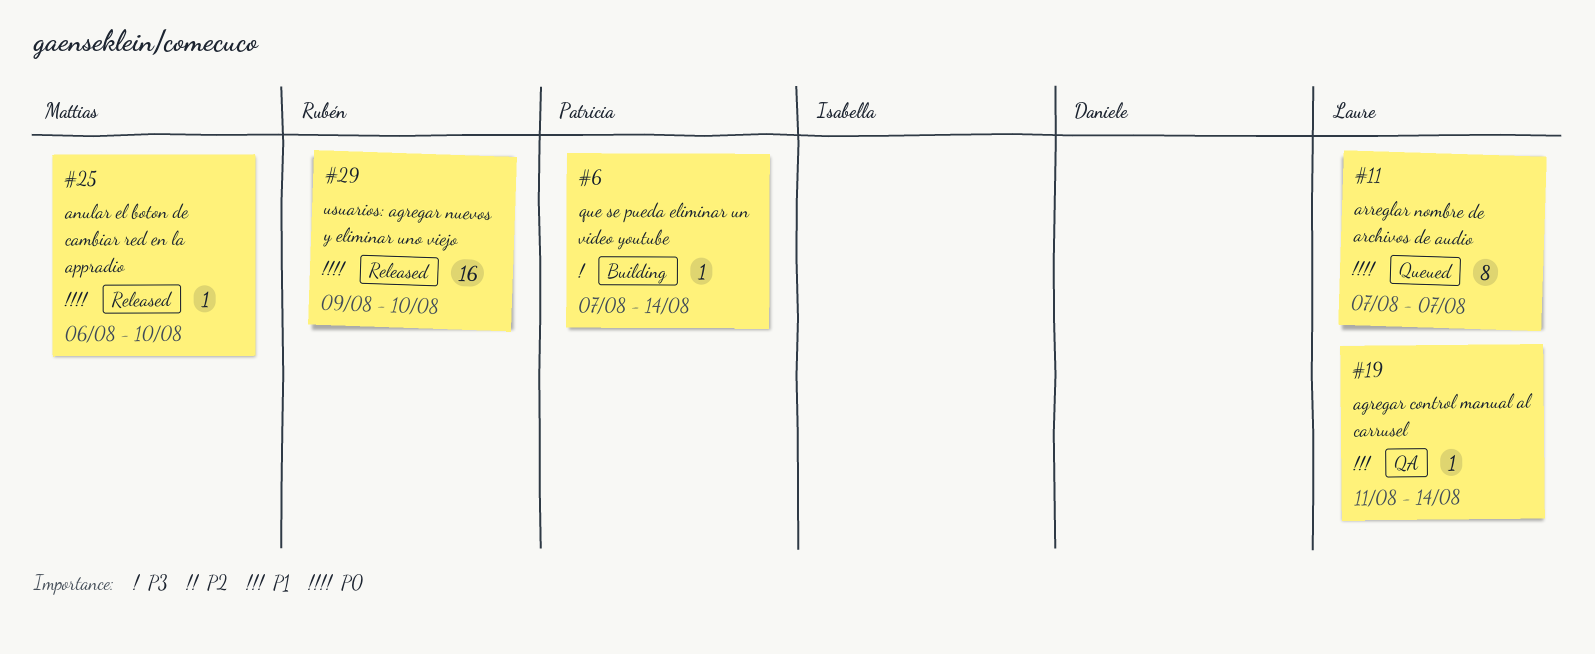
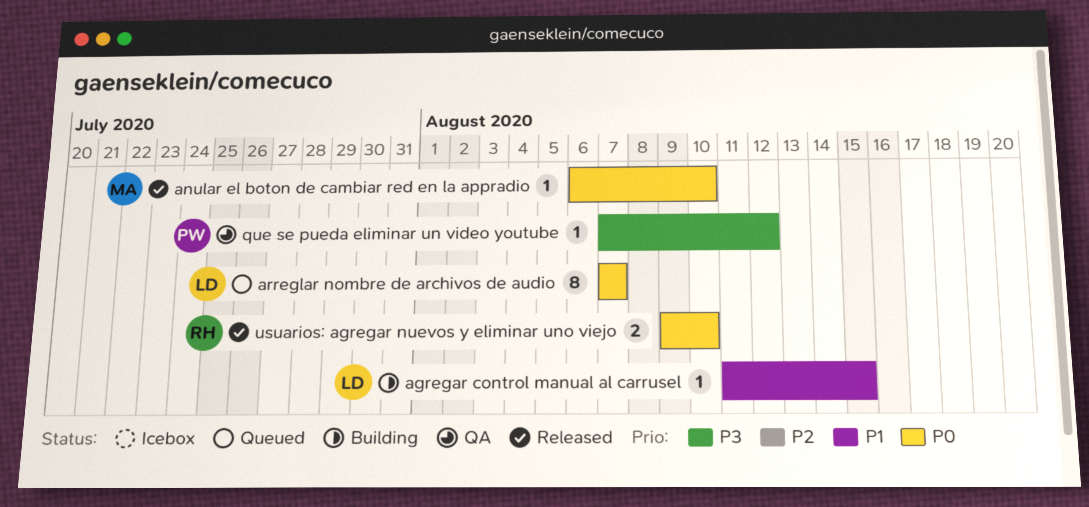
agregar control manual al carrusel, status: QA -> Building
agregar control manual al carrusel, due: Aug 14 -> Aug 15
que se pueda eliminar un video youtube, status: Building -> QA
que se pueda eliminar un video youtube, due: Aug 14 -> Aug 12
usuarios: agregar nuevos y eliminar uno viejo, estimate: 16 -> 2

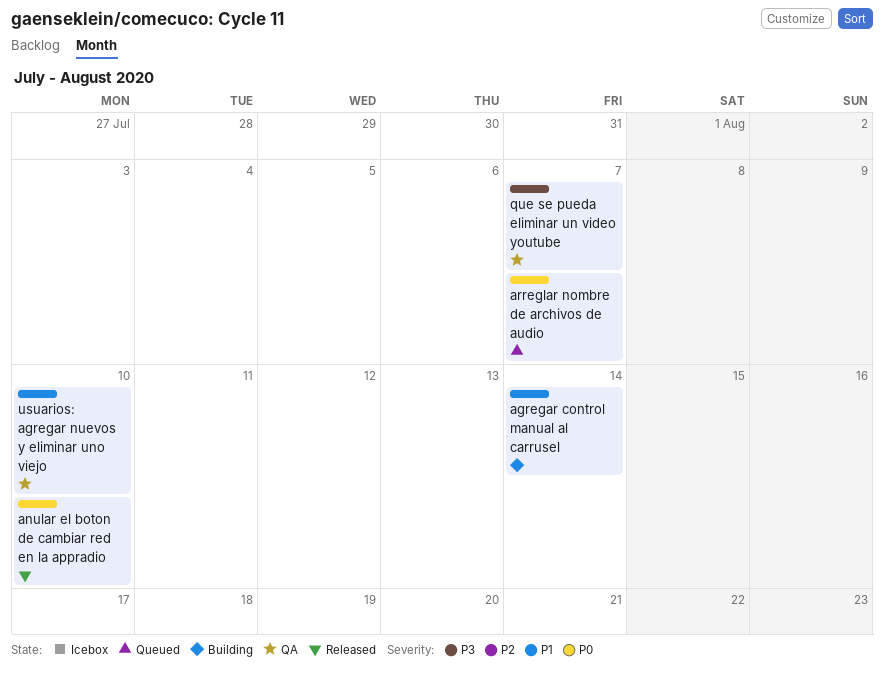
agregar control manual al carrusel, due: Aug 15 -> Aug 14
que se pueda eliminar un video youtube, due: Aug 12 -> Aug 7
usuarios: agregar nuevos y eliminar uno viejo, status: Released -> QA
usuarios: agregar nuevos y eliminar uno viejo, priority: P0 -> P1

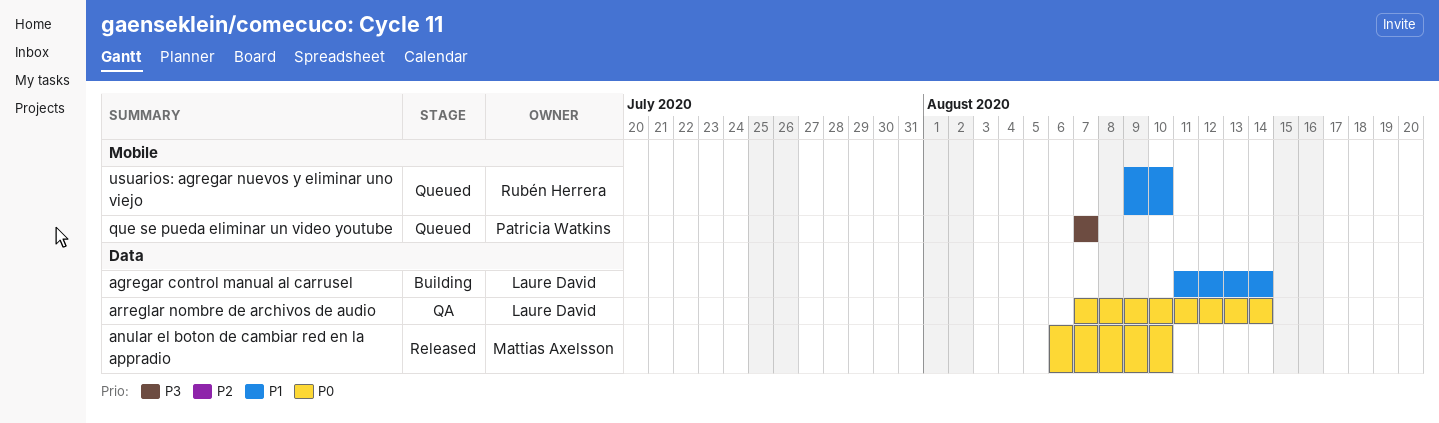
arreglar nombre de archivos de audio, status: Queued -> QA
arreglar nombre de archivos de audio, due: Aug 7 -> Aug 14
que se pueda eliminar un video youtube, status: QA -> Queued
usuarios: agregar nuevos y eliminar uno viejo, status: QA -> Queued

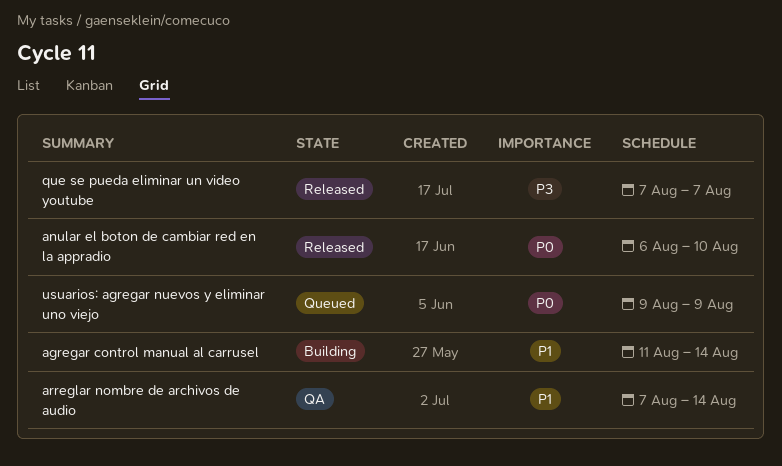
arreglar nombre de archivos de audio, priority: P0 -> P1
que se pueda eliminar un video youtube, status: Queued -> Released
usuarios: agregar nuevos y eliminar uno viejo, priority: P1 -> P0
usuarios: agregar nuevos y eliminar uno viejo, due: Aug 10 -> Aug 9

